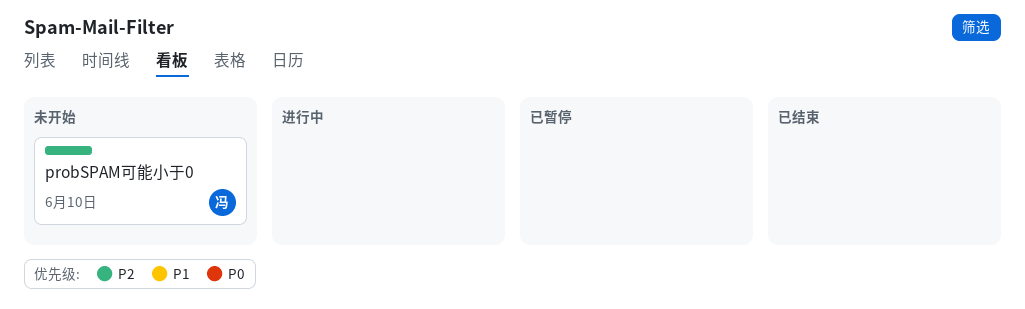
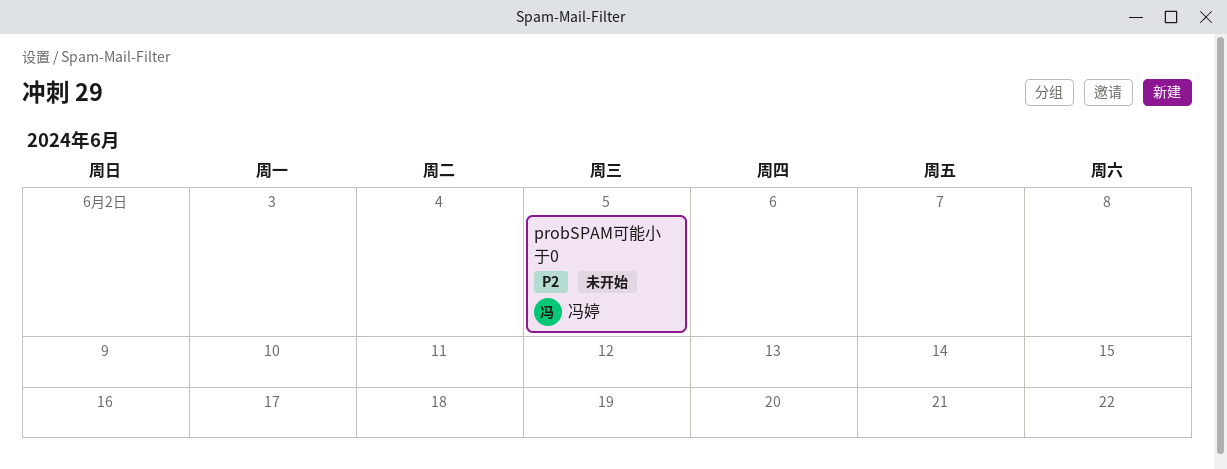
probSPAM可能小于0, due: Jun 10 -> Jun 5

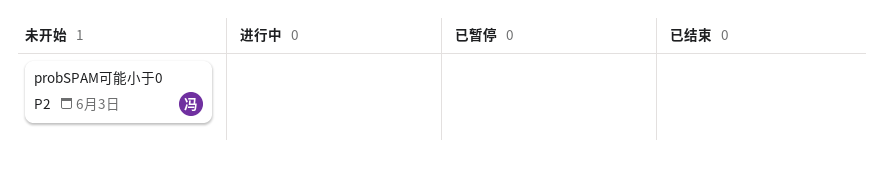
probSPAM可能小于0, due: Jun 5 -> Jun 3

